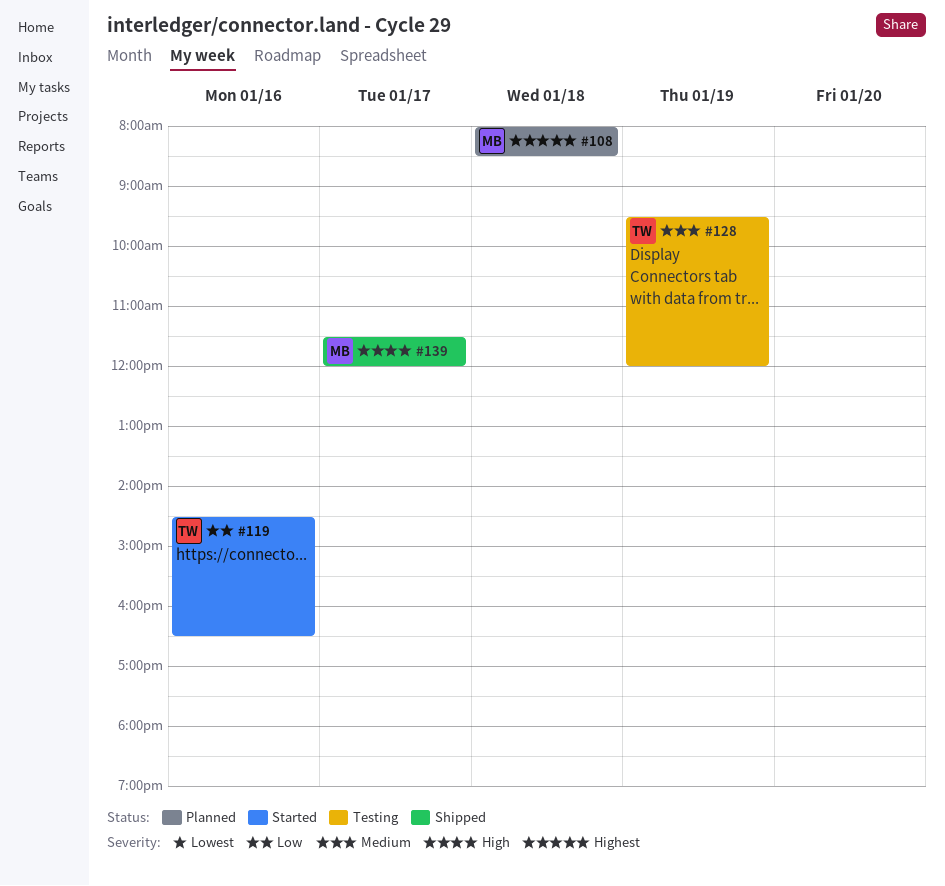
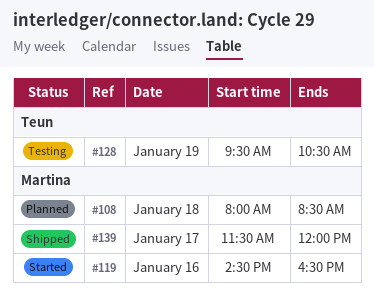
#119, owner: Teun -> Martina
#128, ends: 12:00 -> 10:30

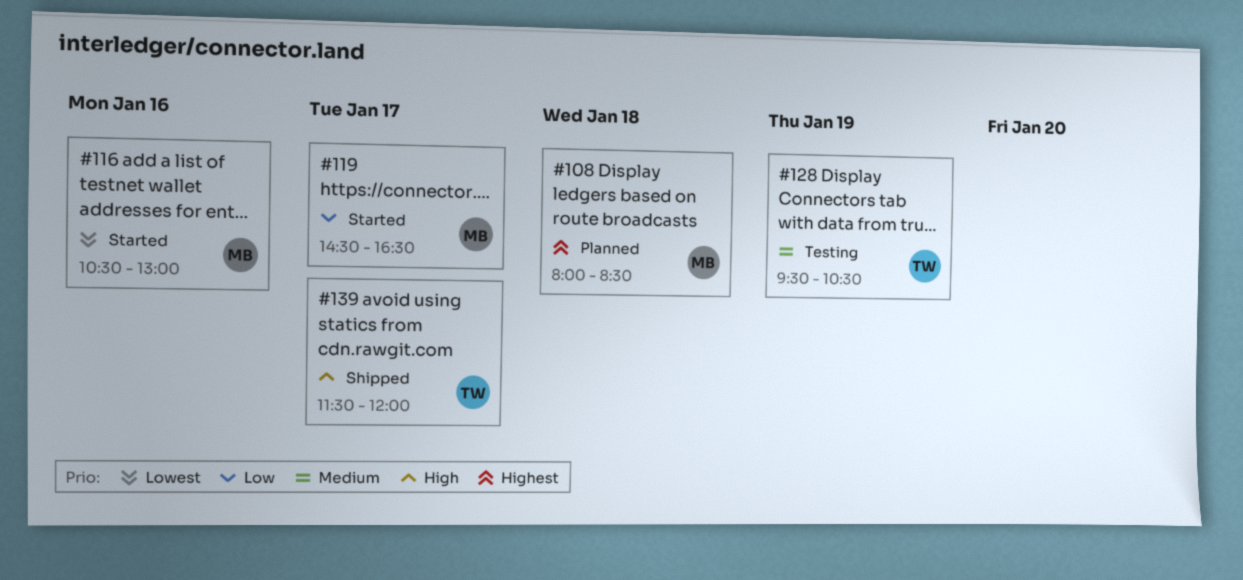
#116: none -> present
#119, day: Jan 16 -> Jan 17
#139, owner: Martina -> Teun

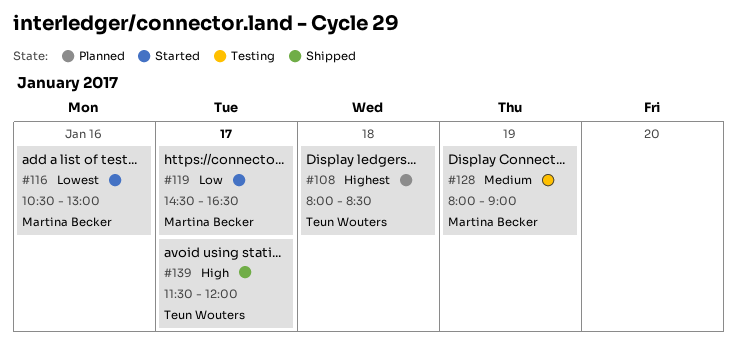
#108, owner: Martina Becker -> Teun Wouters
#128, owner: Teun Wouters -> Martina Becker
#128, begins: 09:30 -> 08:00
#128, ends: 10:30 -> 09:00

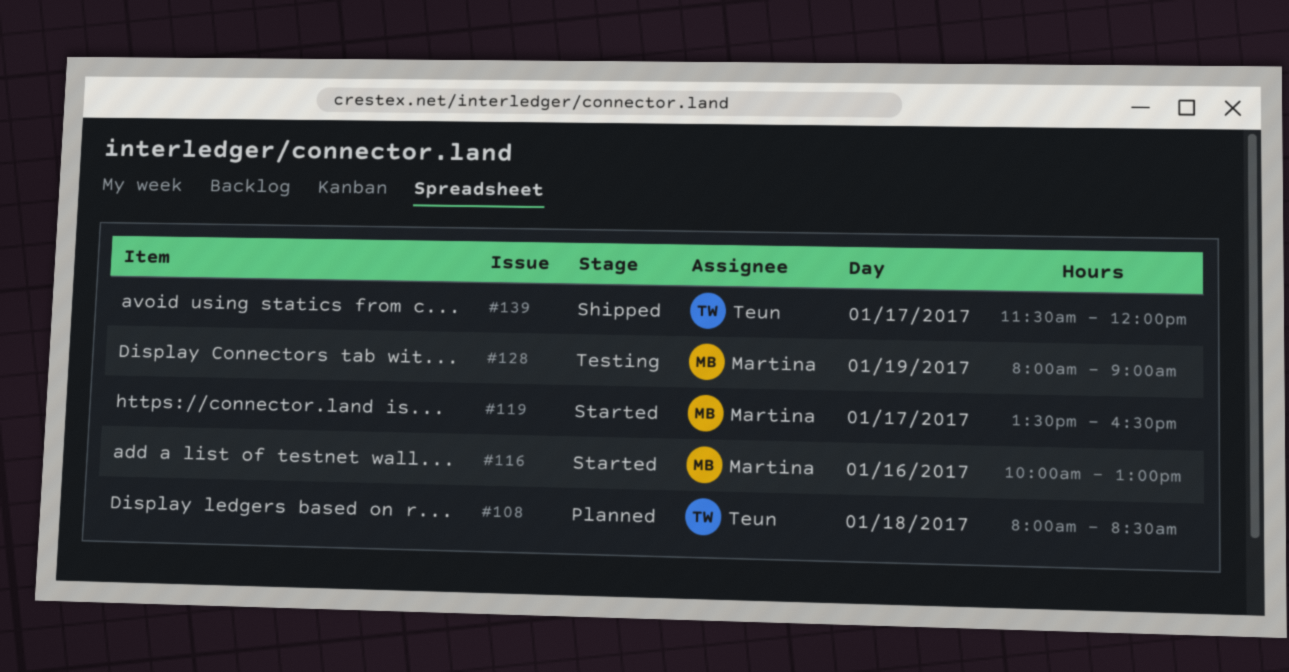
#116, begins: 10:30 -> 10:00
#119, begins: 14:30 -> 13:30

